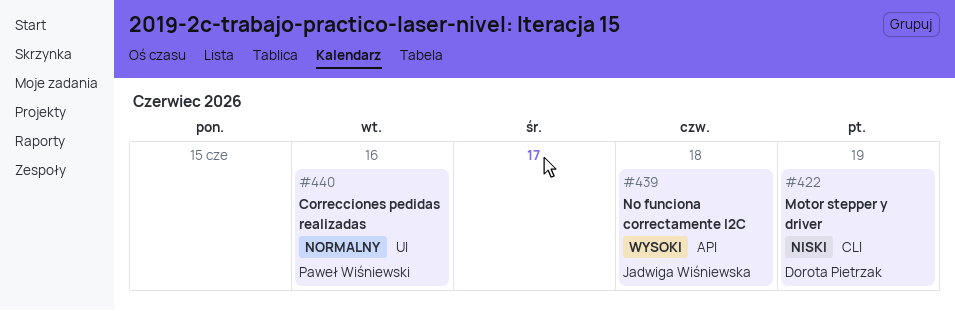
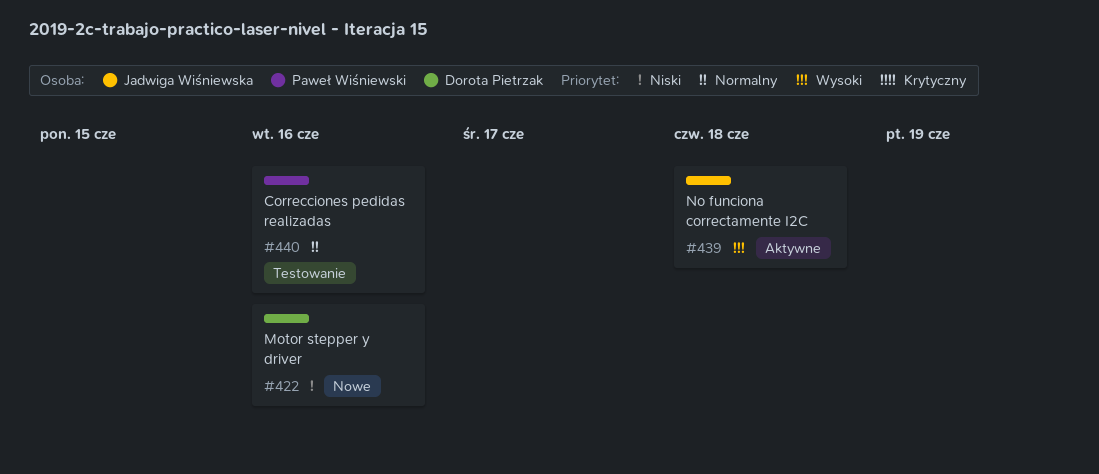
#422, due: Jun 19 -> Jun 16

